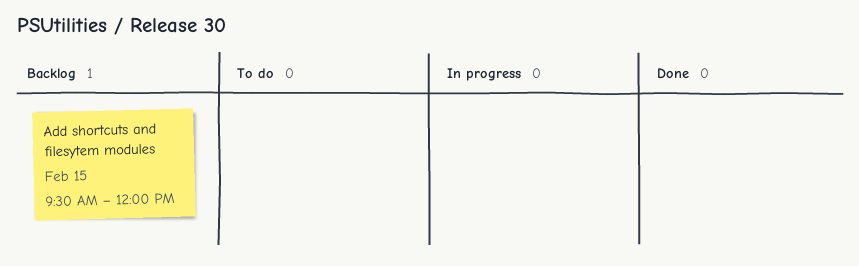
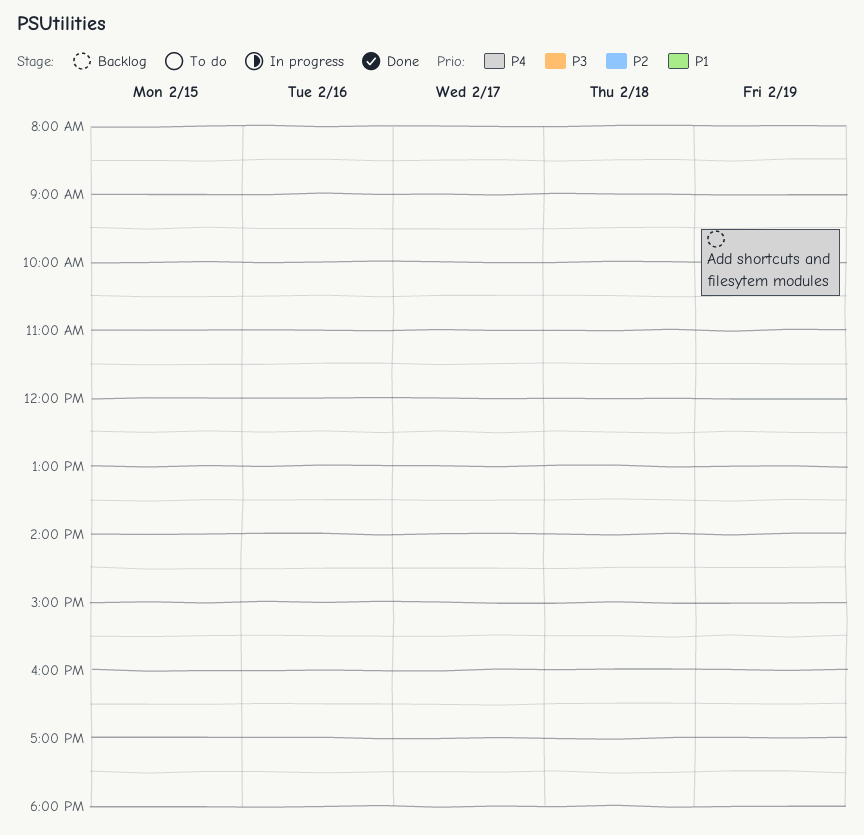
Add shortcuts and filesytem modules, day: Feb 15 -> Feb 19
Add shortcuts and filesytem modules, ends: 12:00 -> 10:30

